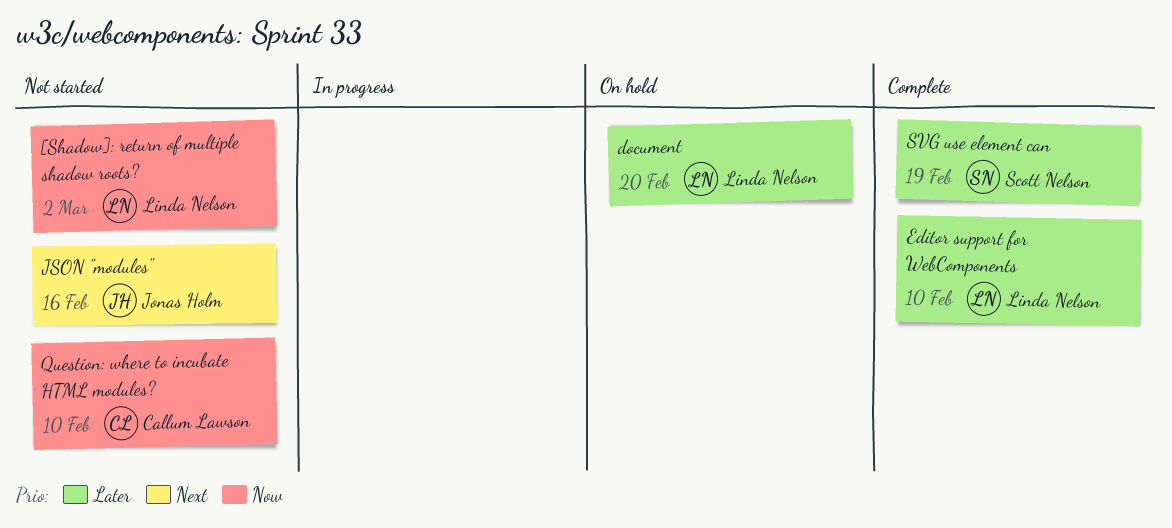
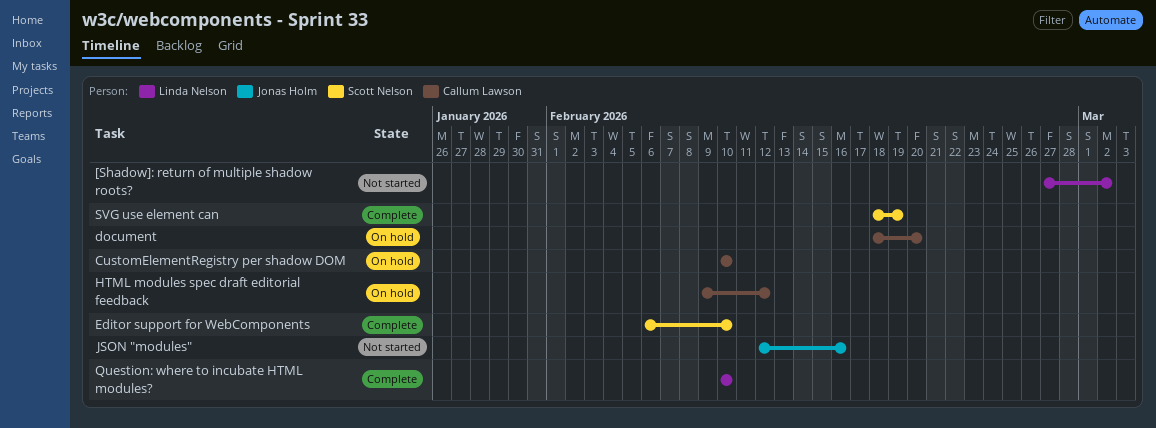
CustomElementRegistry per shadow DOM: none -> present
document, owner: Linda Nelson -> Callum Lawson
Editor support for WebComponents, owner: Linda Nelson -> Scott Nelson
HTML modules spec draft editorial feedback: none -> present
Question: where to incubate HTML modules?, status: Not started -> Complete
Question: where to incubate HTML modules?, owner: Callum Lawson -> Linda Nelson

